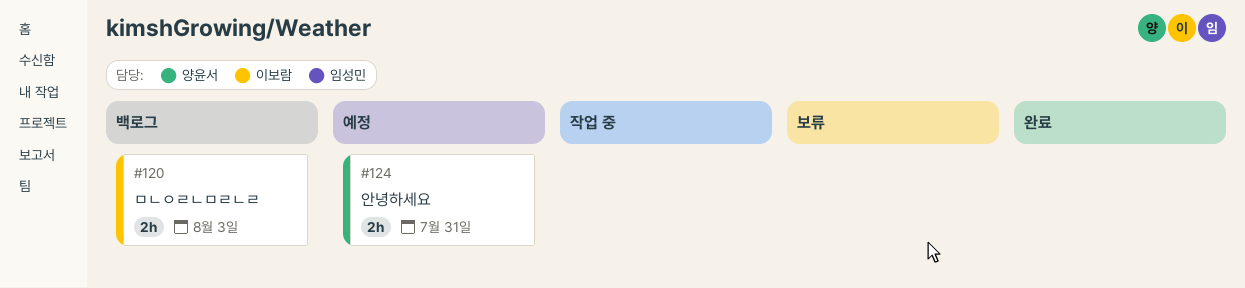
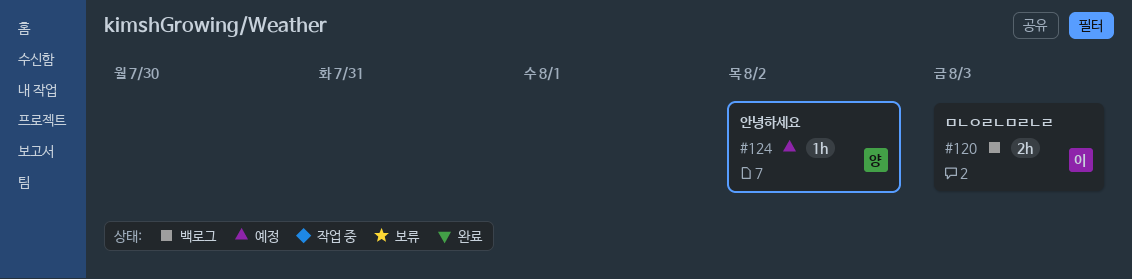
#124, estimate: 2h -> 1h
#124, due: Jul 31 -> Aug 2

